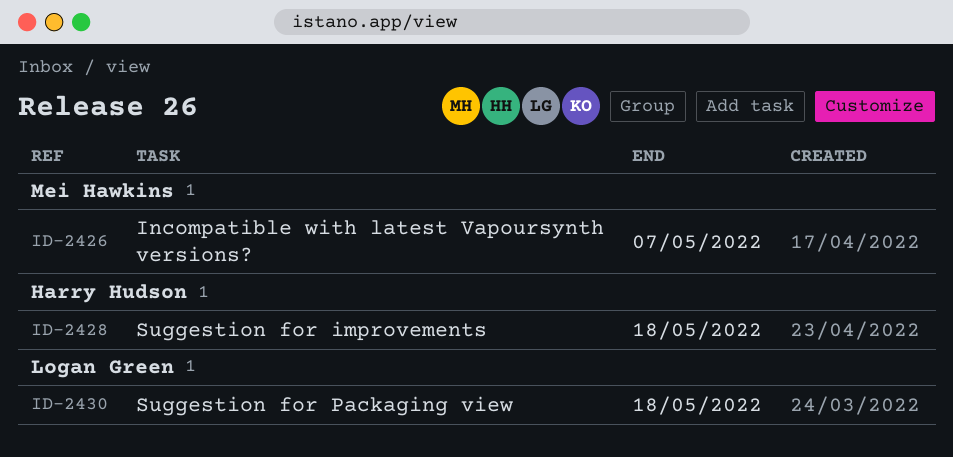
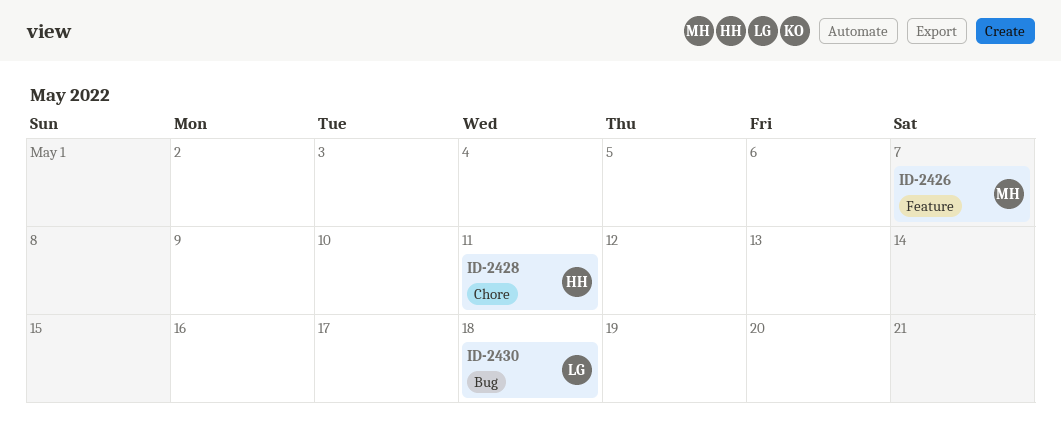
ID-2428, due: May 18 -> May 11

